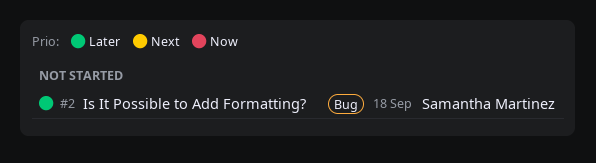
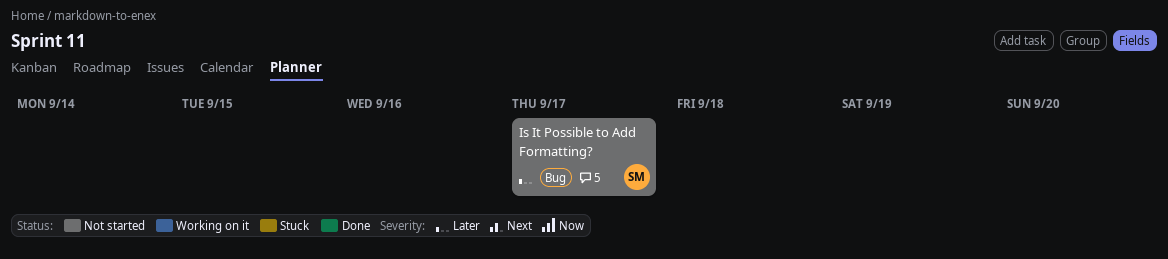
Is It Possible to Add Formatting?, due: Sep 18 -> Sep 17

